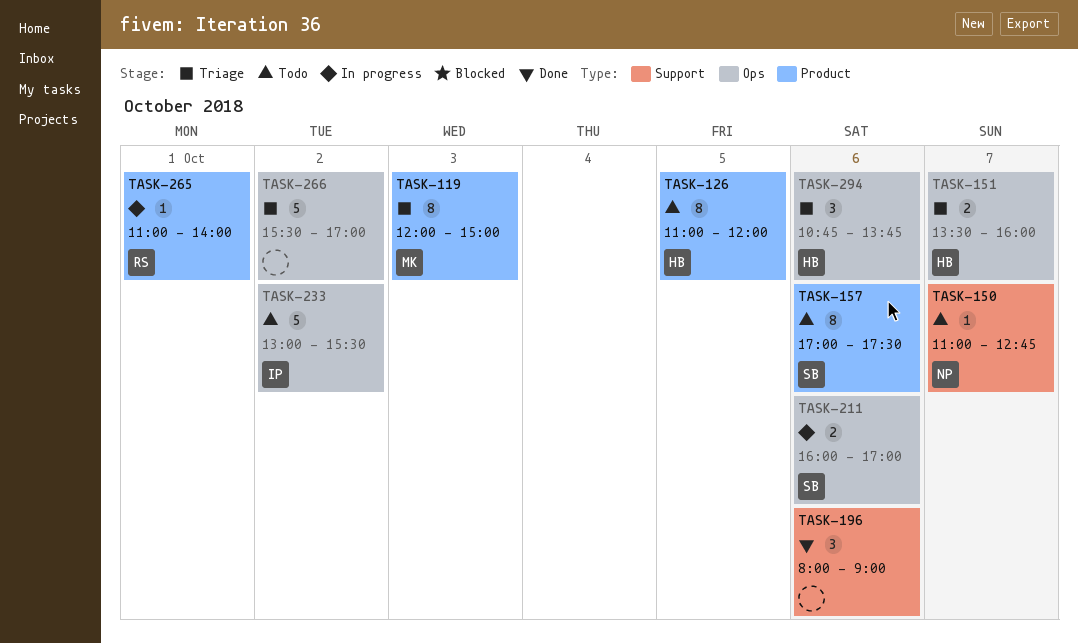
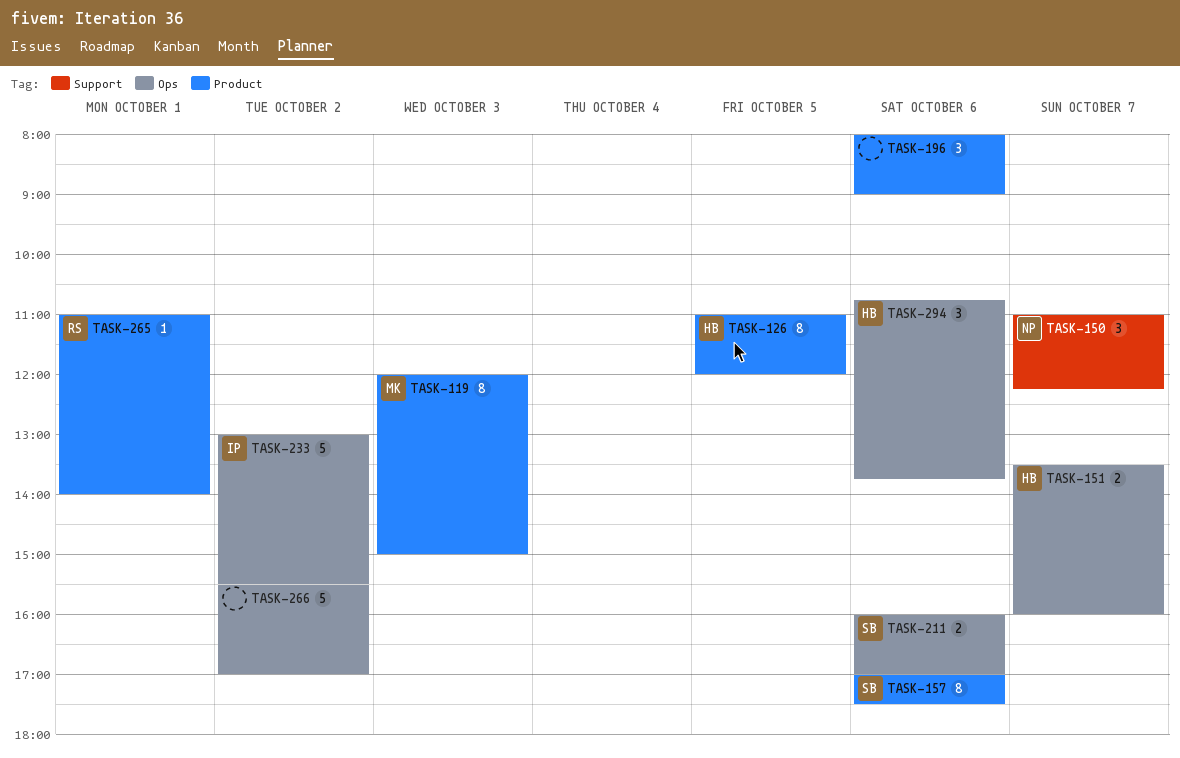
TASK-150, estimate: 1 -> 3
TASK-150, ends: 12:45 -> 12:15
TASK-196, label: Support -> Product

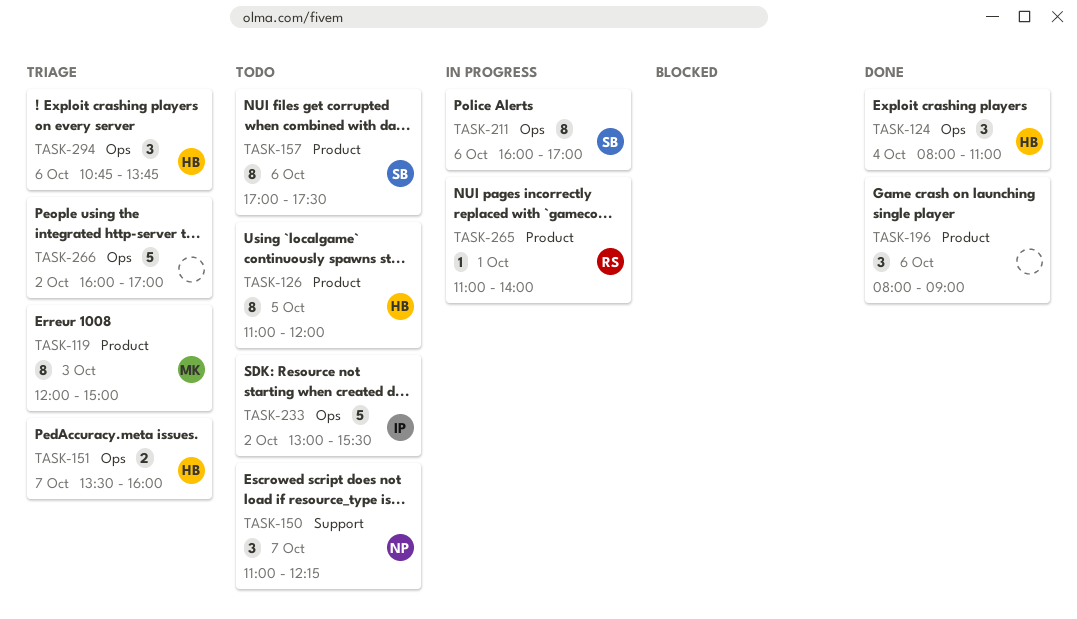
TASK-124: none -> present
TASK-211, estimate: 2 -> 8
TASK-266, begins: 15:30 -> 16:00

